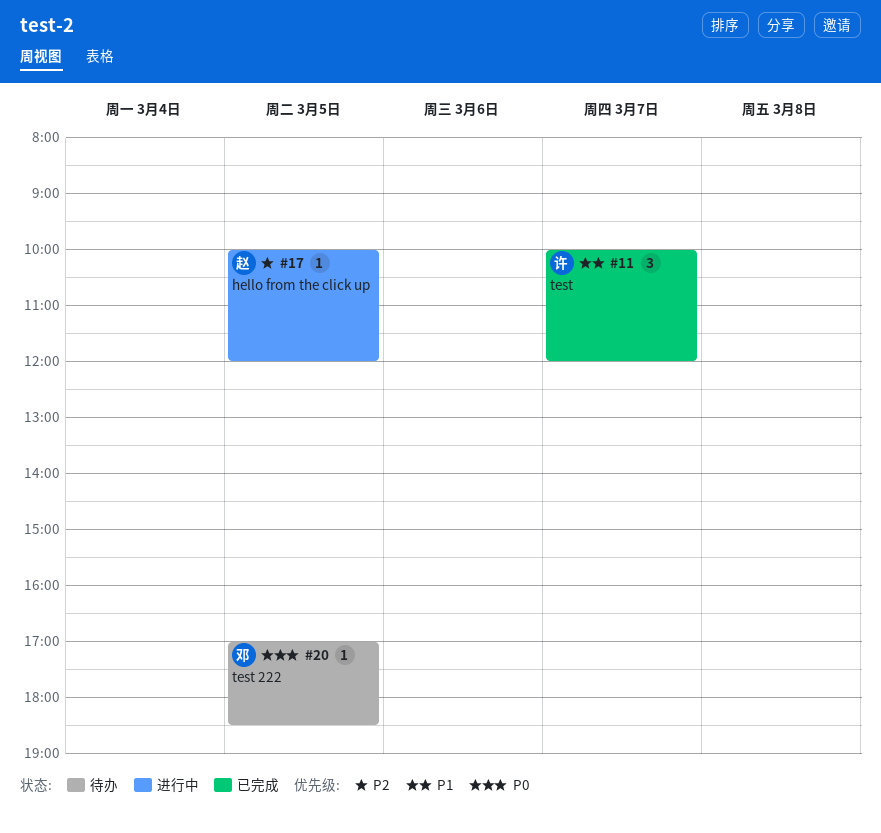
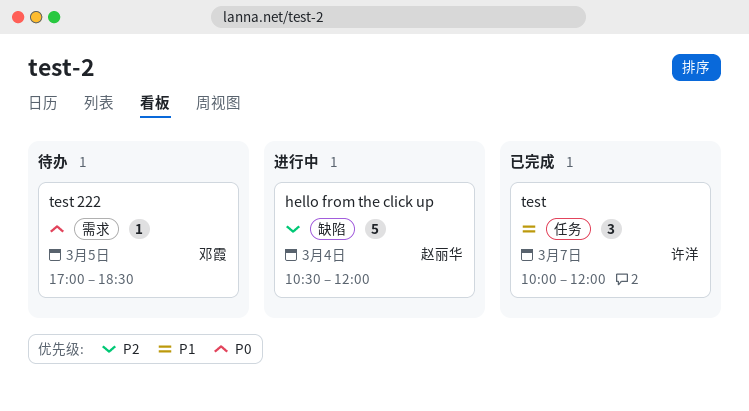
hello from the click up, estimate: 1 -> 5
hello from the click up, day: Mar 5 -> Mar 4
hello from the click up, begins: 10:00 -> 10:30

